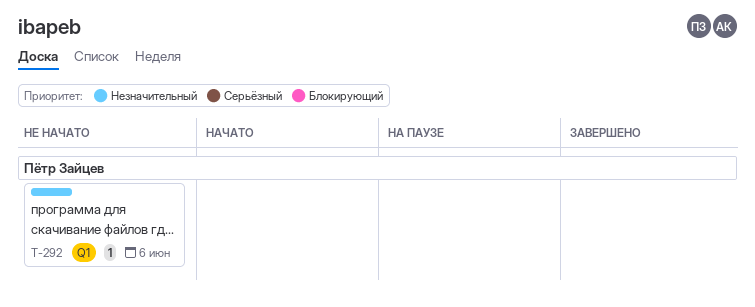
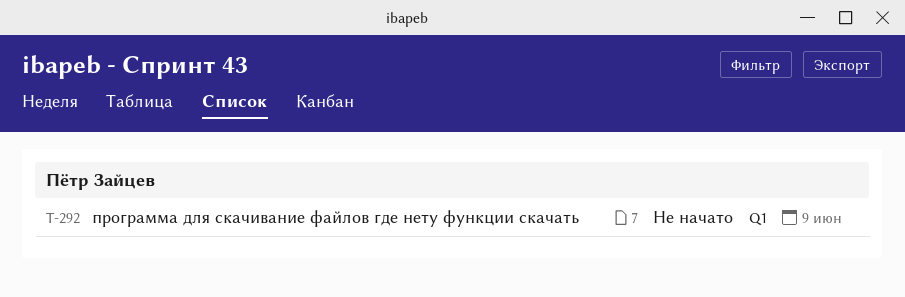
T-292, due: Jun 6 -> Jun 9

